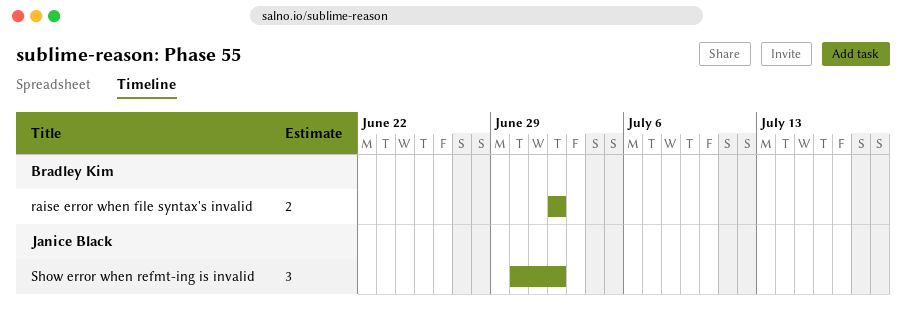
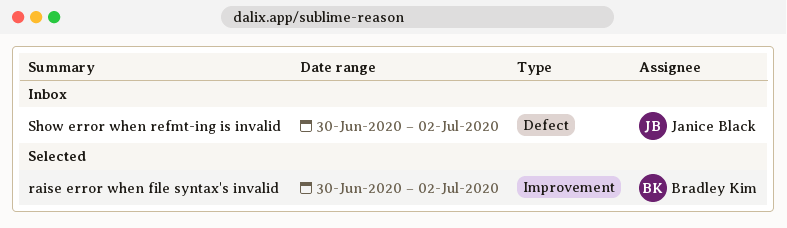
raise error when file syntax's invalid, start: Jul 2 -> Jun 30

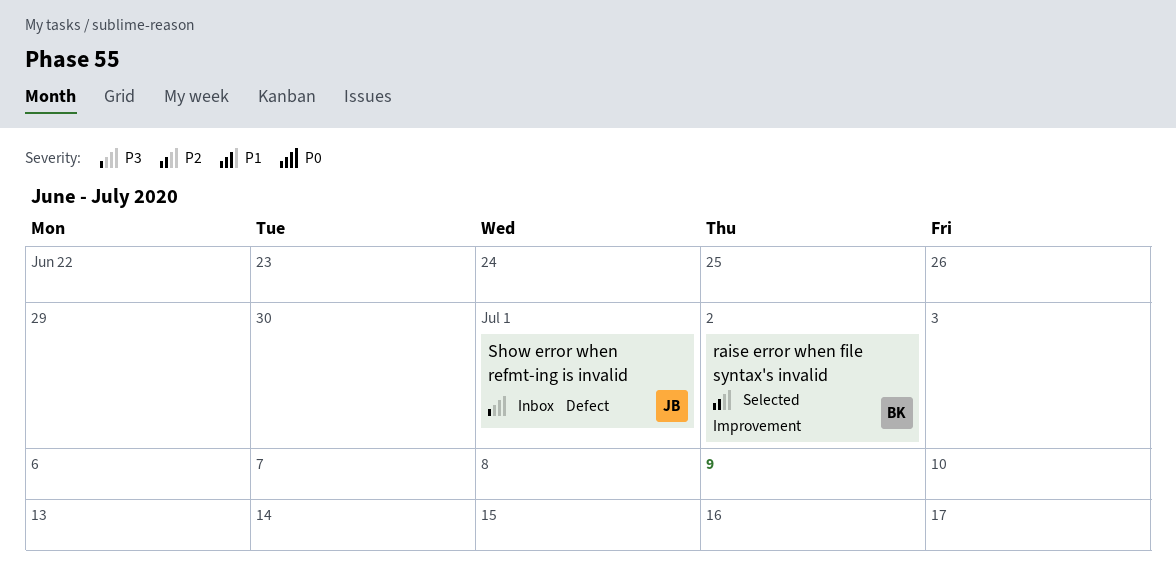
Show error when refmt-ing is invalid, due: Jul 2 -> Jul 1

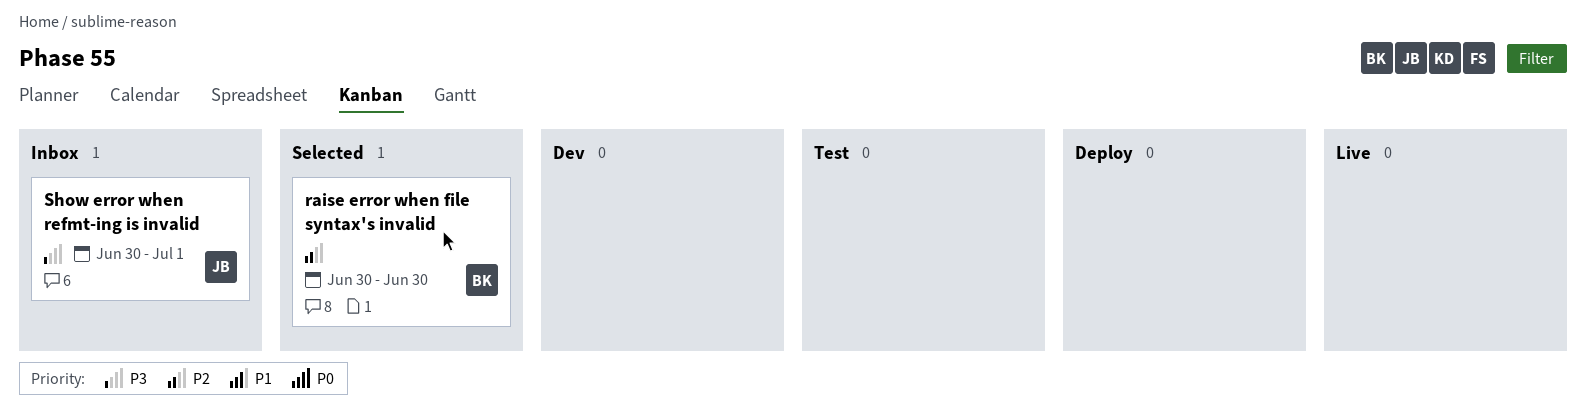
raise error when file syntax's invalid, due: Jul 2 -> Jun 30

